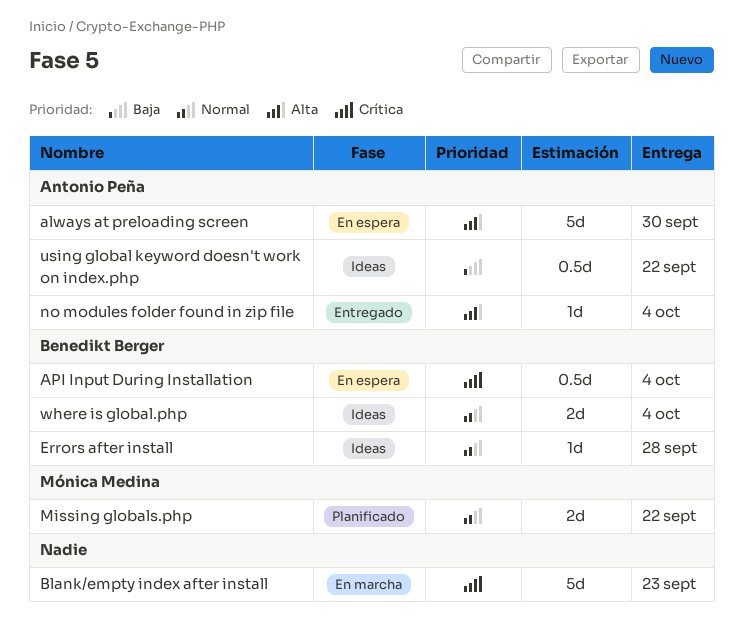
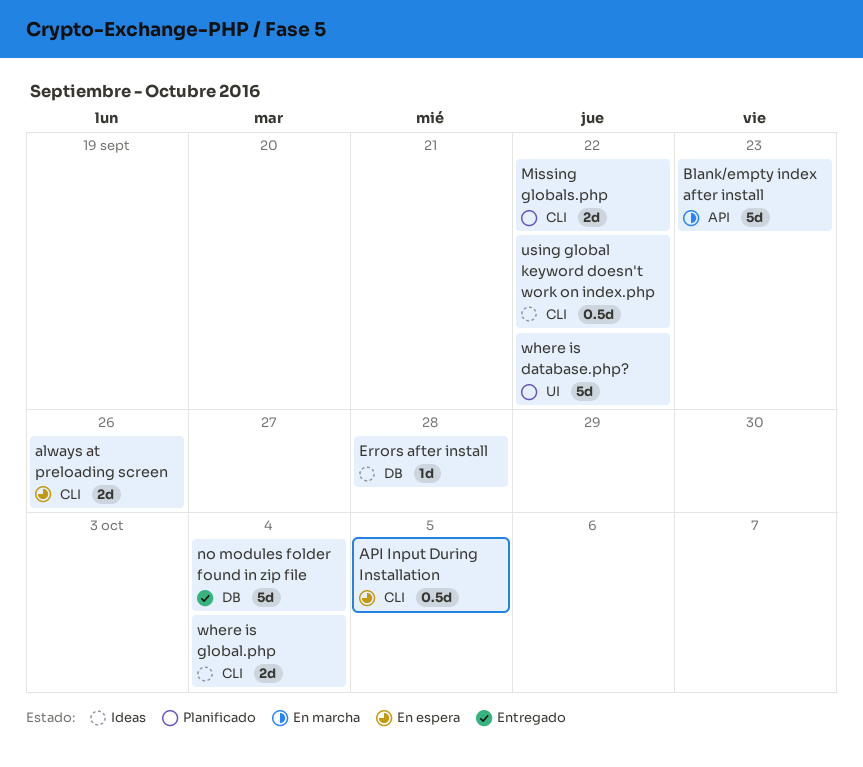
always at preloading screen, estimate: 5d -> 2d
always at preloading screen, due: Sep 30 -> Sep 26
API Input During Installation, due: Oct 4 -> Oct 5
no modules folder found in zip file, estimate: 1d -> 5d
where is database.php?: none -> present

